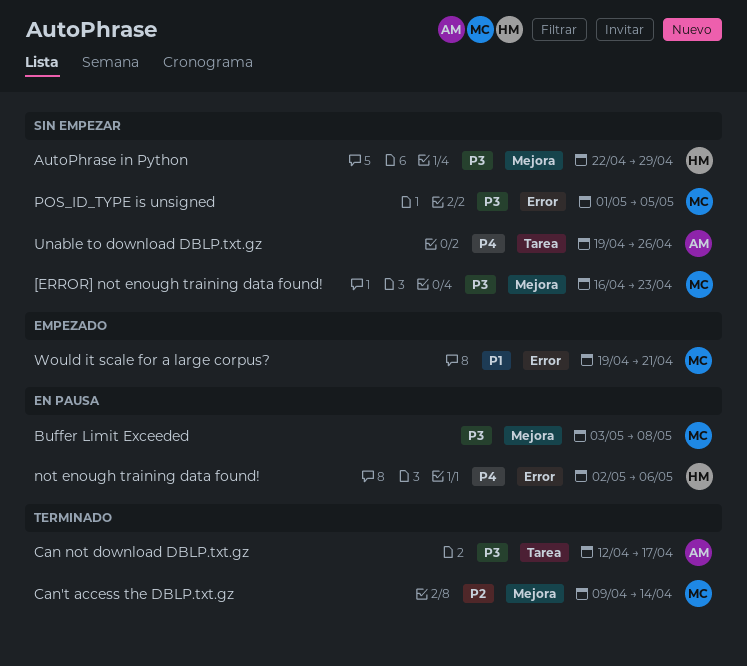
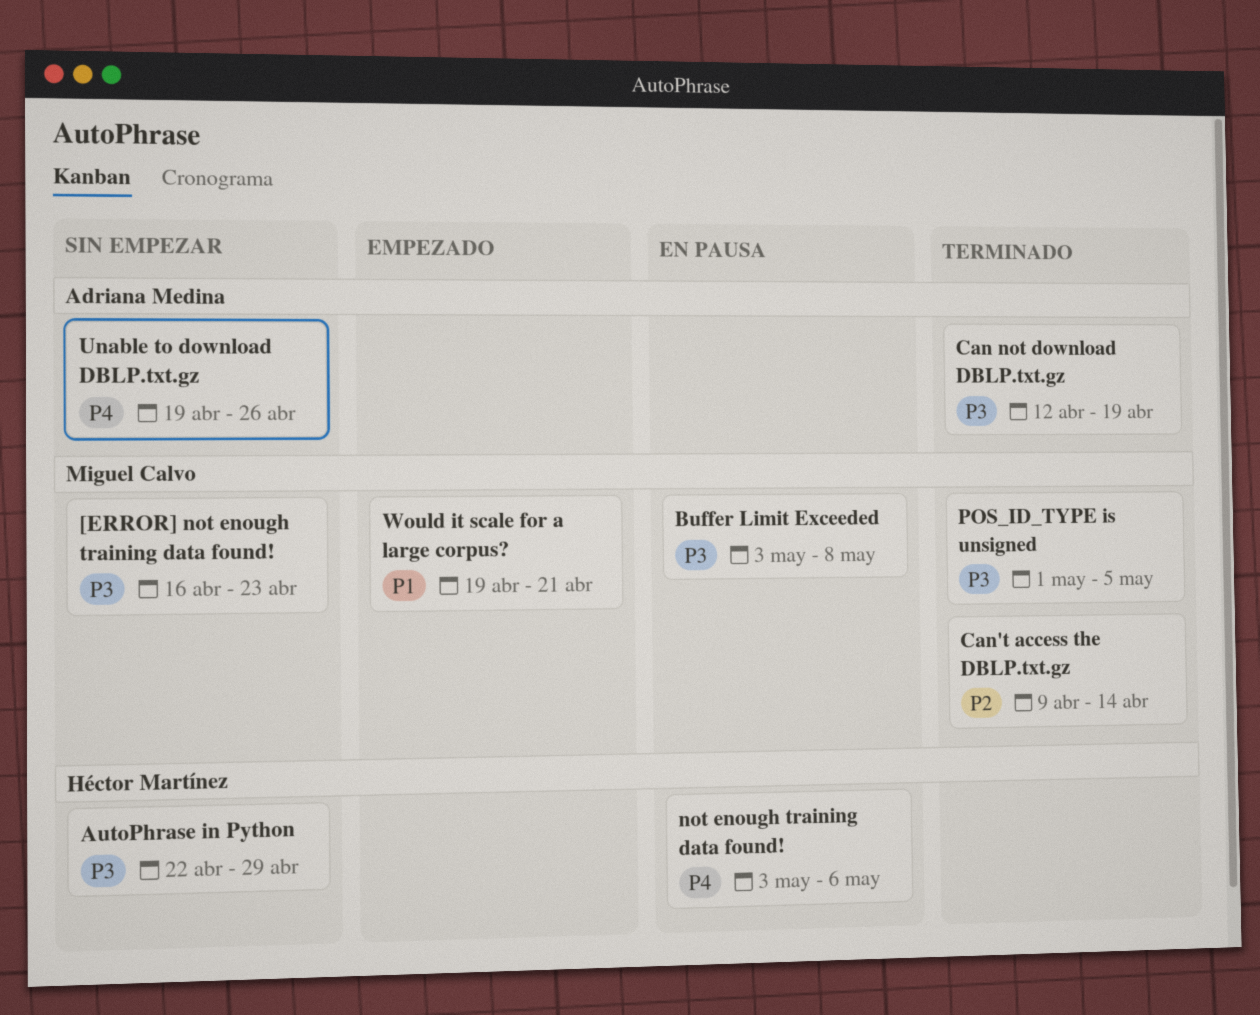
Can not download DBLP.txt.gz, due: Apr 17 -> Apr 19
not enough training data found!, start: May 2 -> May 3
POS_ID_TYPE is unsigned, status: Sin empezar -> Terminado

